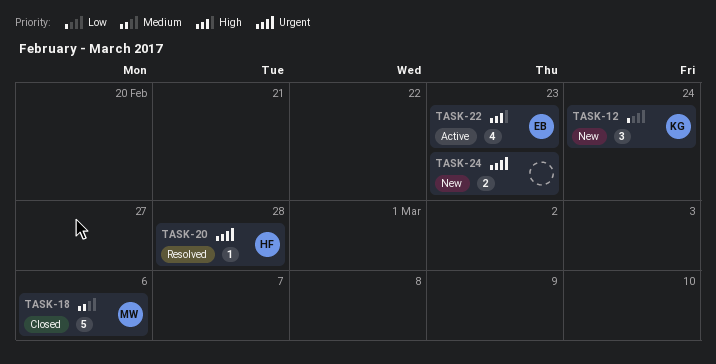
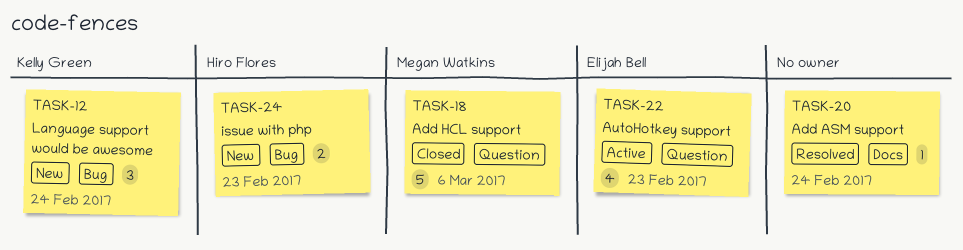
TASK-20, owner: Hiro Flores -> none
TASK-20, due: Feb 28 -> Feb 24
TASK-24, owner: none -> Hiro Flores

